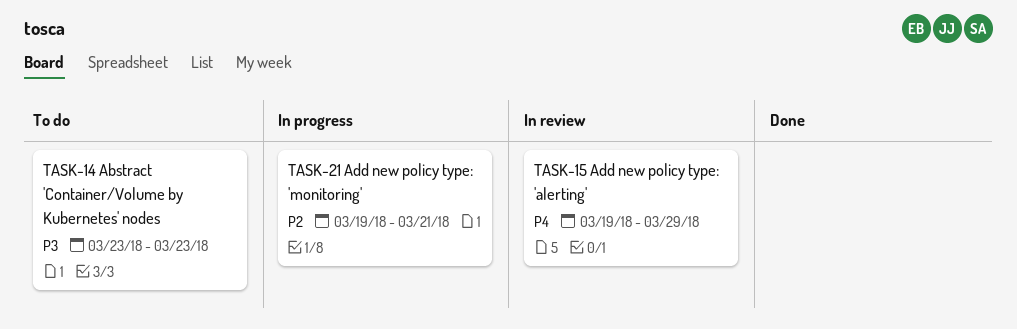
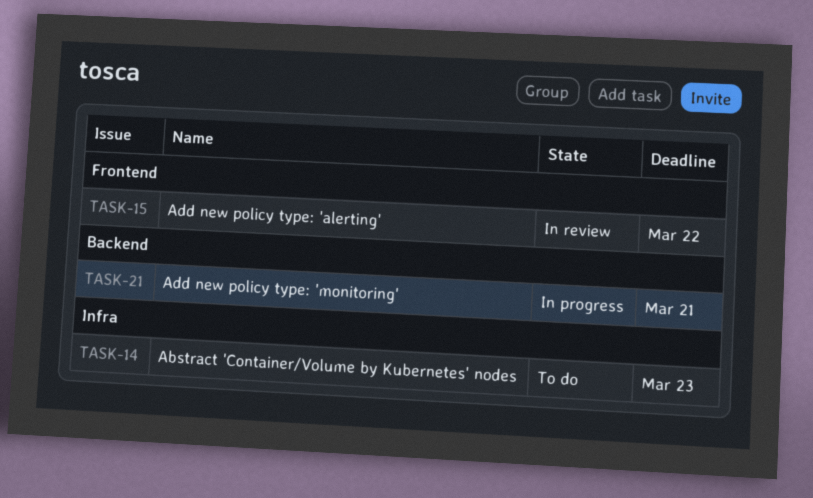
TASK-15, due: Mar 29 -> Mar 22

